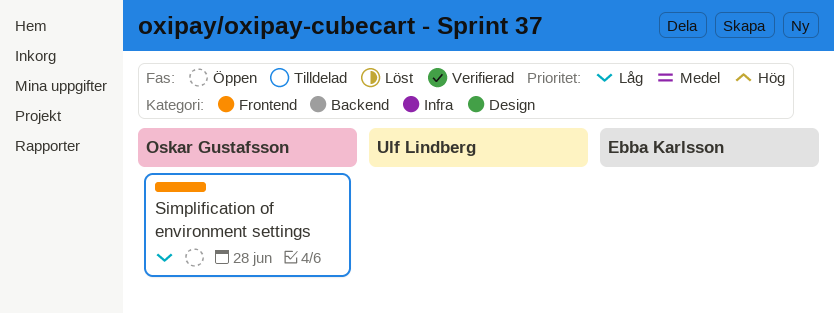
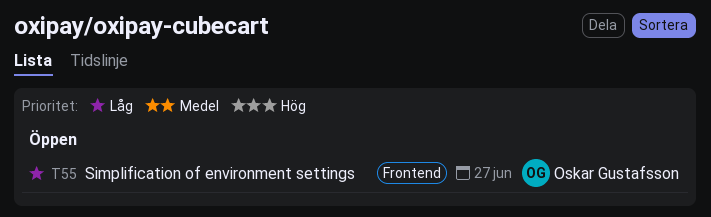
Simplification of environment settings, due: Jun 28 -> Jun 27

